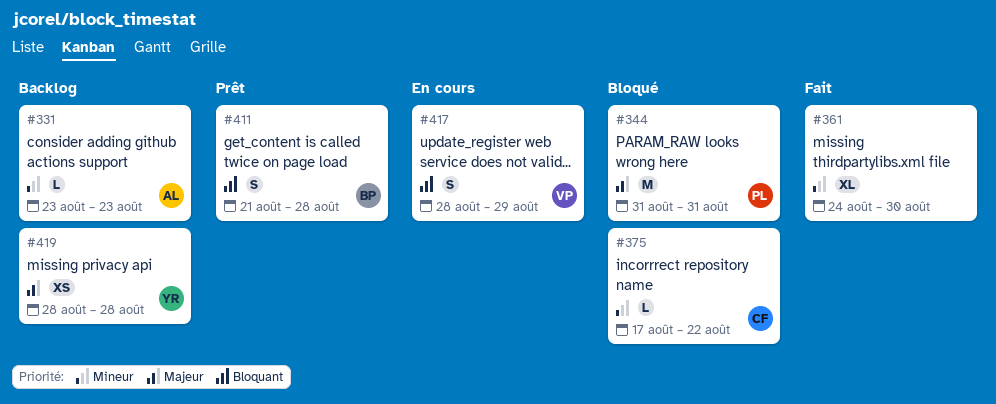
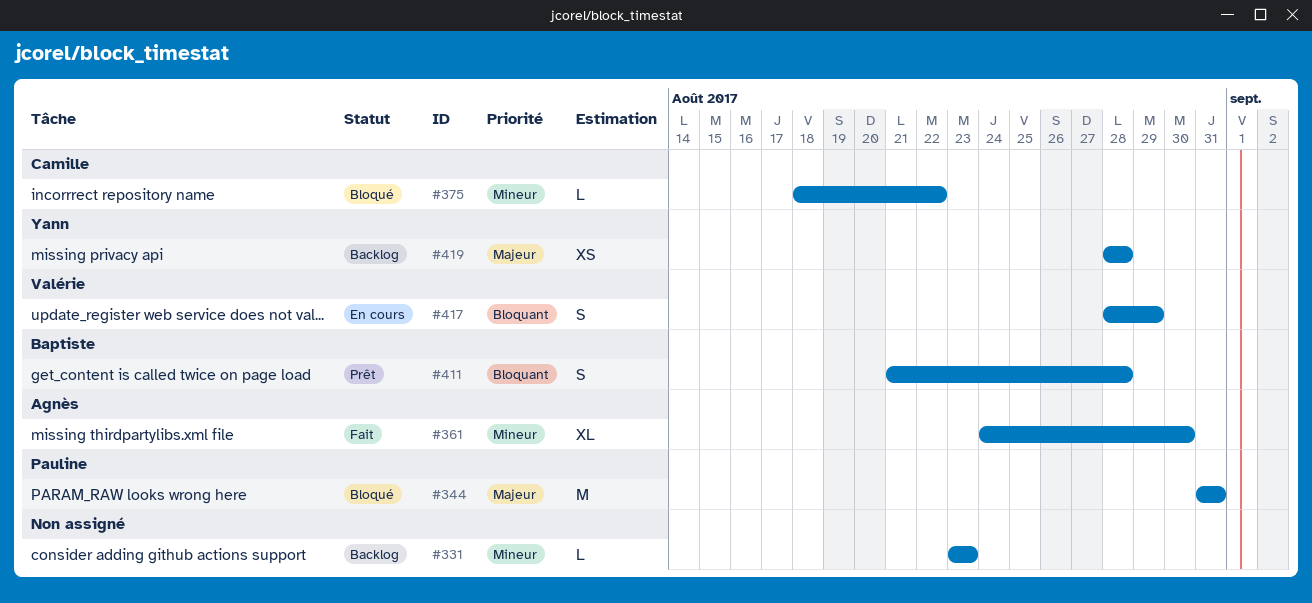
#331, owner: Agnès -> none
#361, owner: none -> Agnès
#375, start: Aug 17 -> Aug 18

